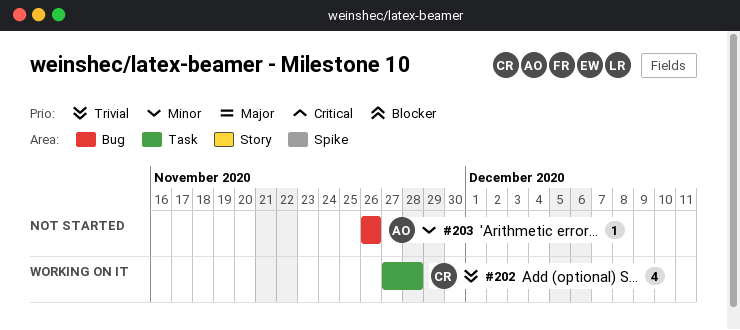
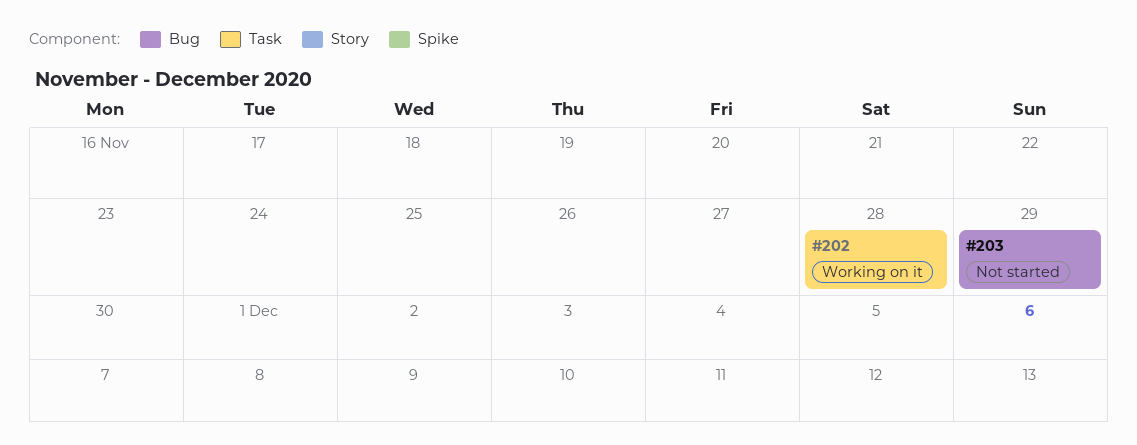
#203, due: Nov 26 -> Nov 29

